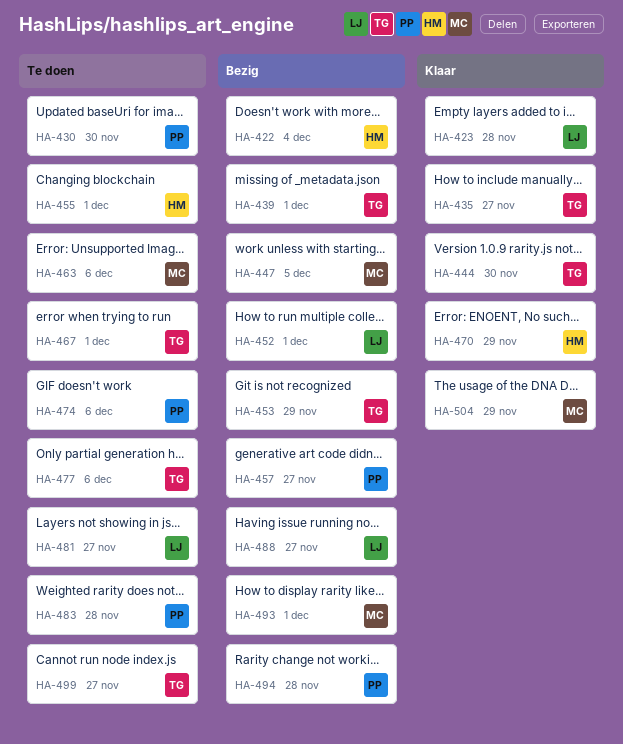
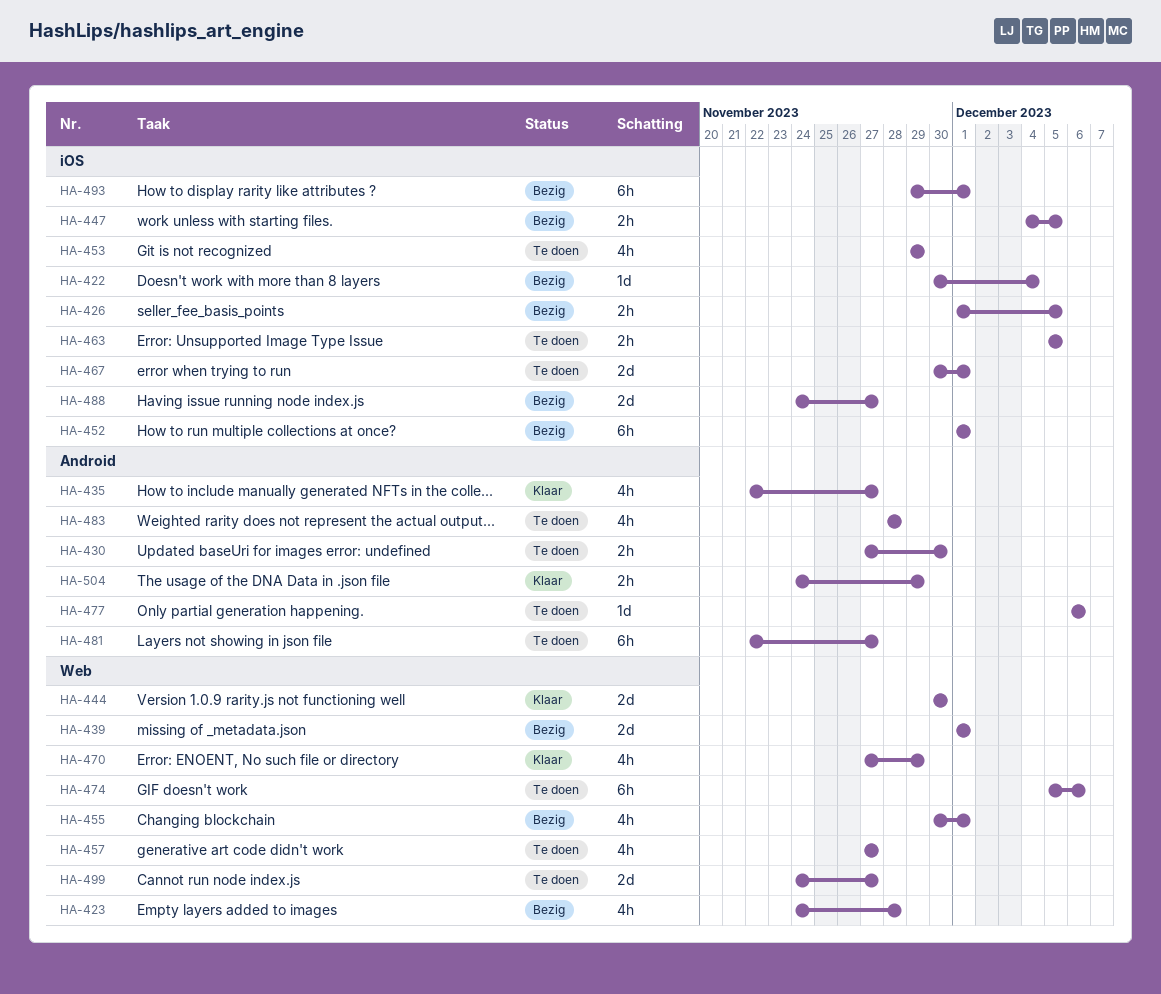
HA-423, status: Klaar -> Bezig
HA-426: none -> present
HA-453, status: Bezig -> Te doen
HA-455, status: Te doen -> Bezig
HA-457, status: Bezig -> Te doen
HA-463, due: Dec 6 -> Dec 5
HA-494: present -> none

